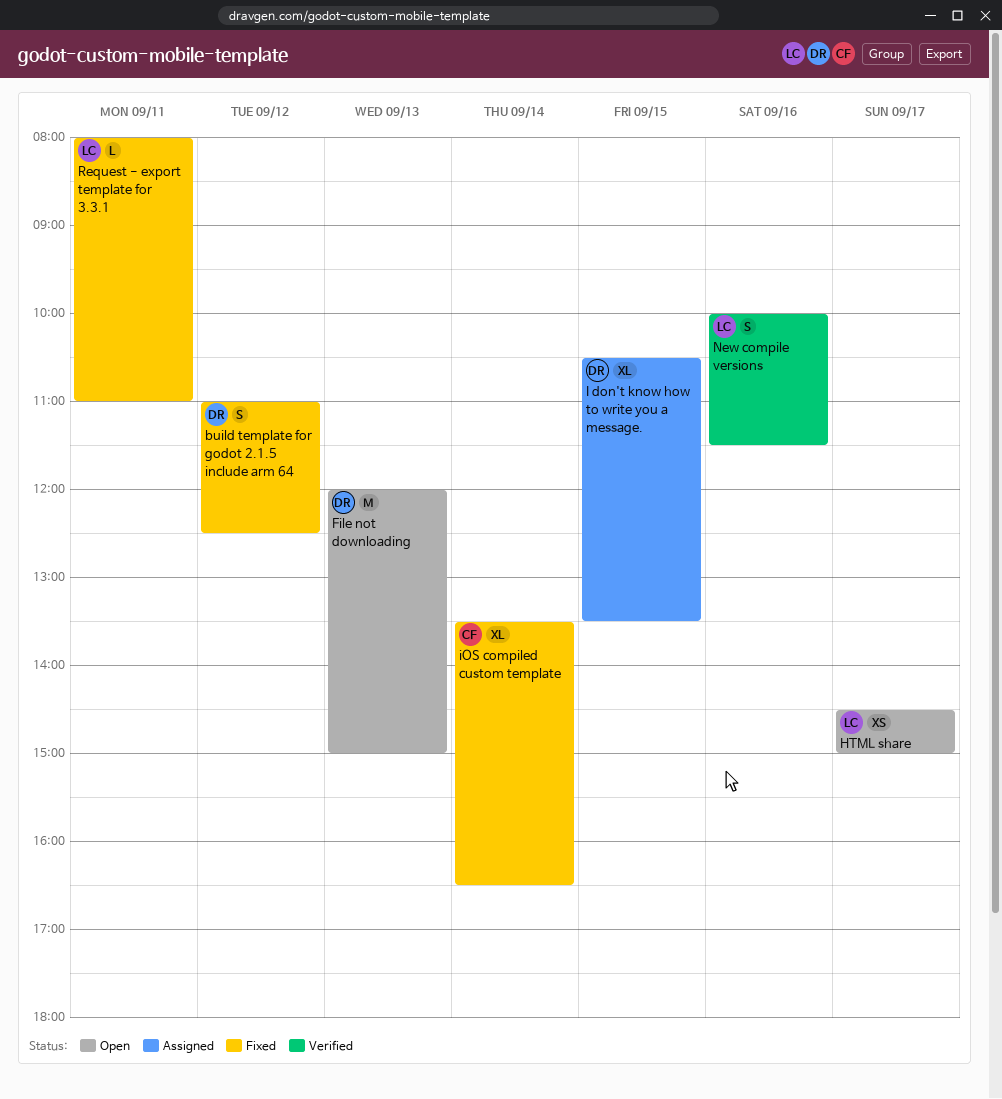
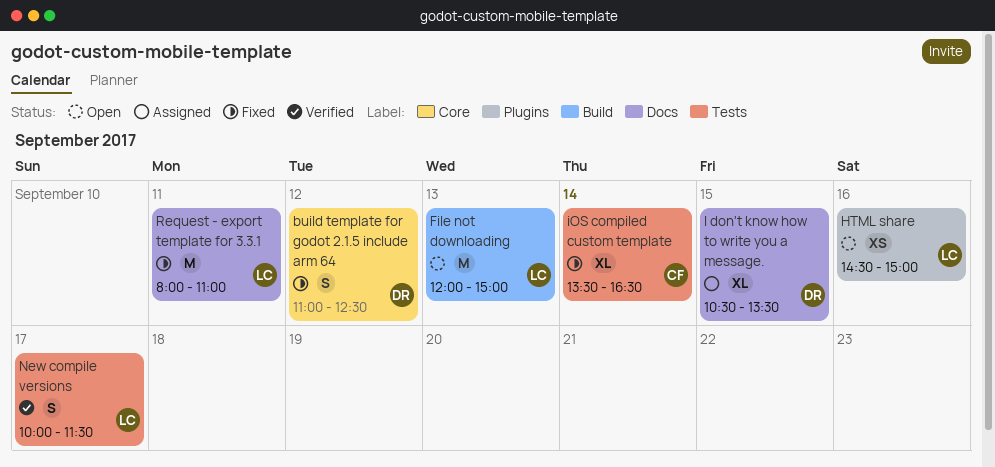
File not downloading, owner: DR -> LC
HTML share, day: Sep 17 -> Sep 16
New compile versions, day: Sep 16 -> Sep 17
Request - export template for 3.3.1, estimate: L -> M

